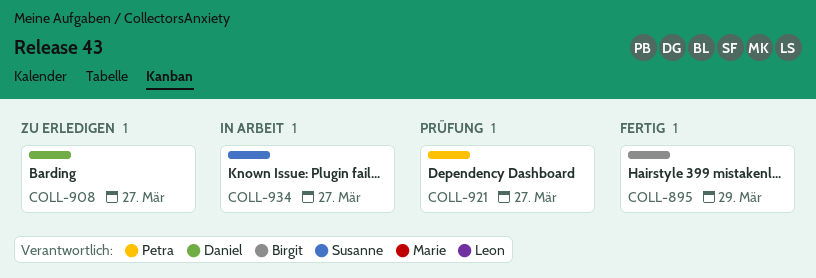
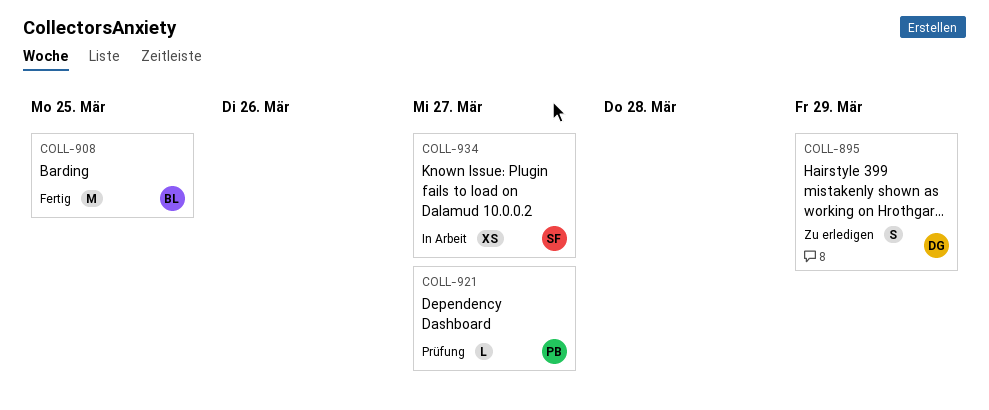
COLL-895, status: Fertig -> Zu erledigen
COLL-895, owner: Birgit -> Daniel
COLL-908, status: Zu erledigen -> Fertig
COLL-908, owner: Daniel -> Birgit
COLL-908, due: Mar 27 -> Mar 25

